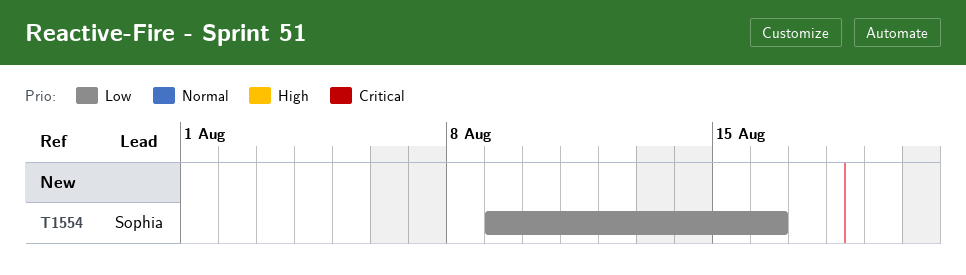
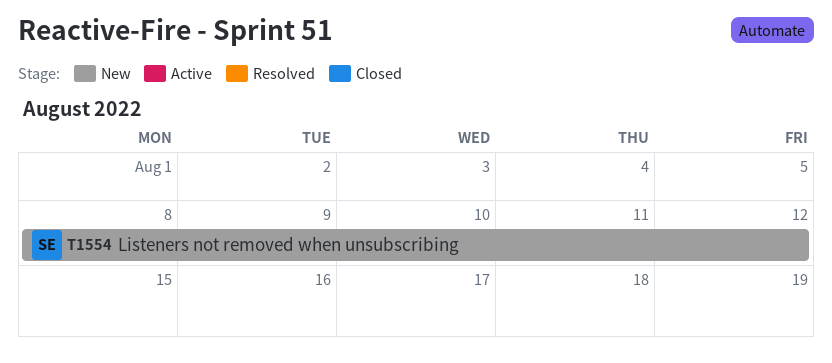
T1554, start: Aug 9 -> Aug 8
T1554, due: Aug 16 -> Aug 12

